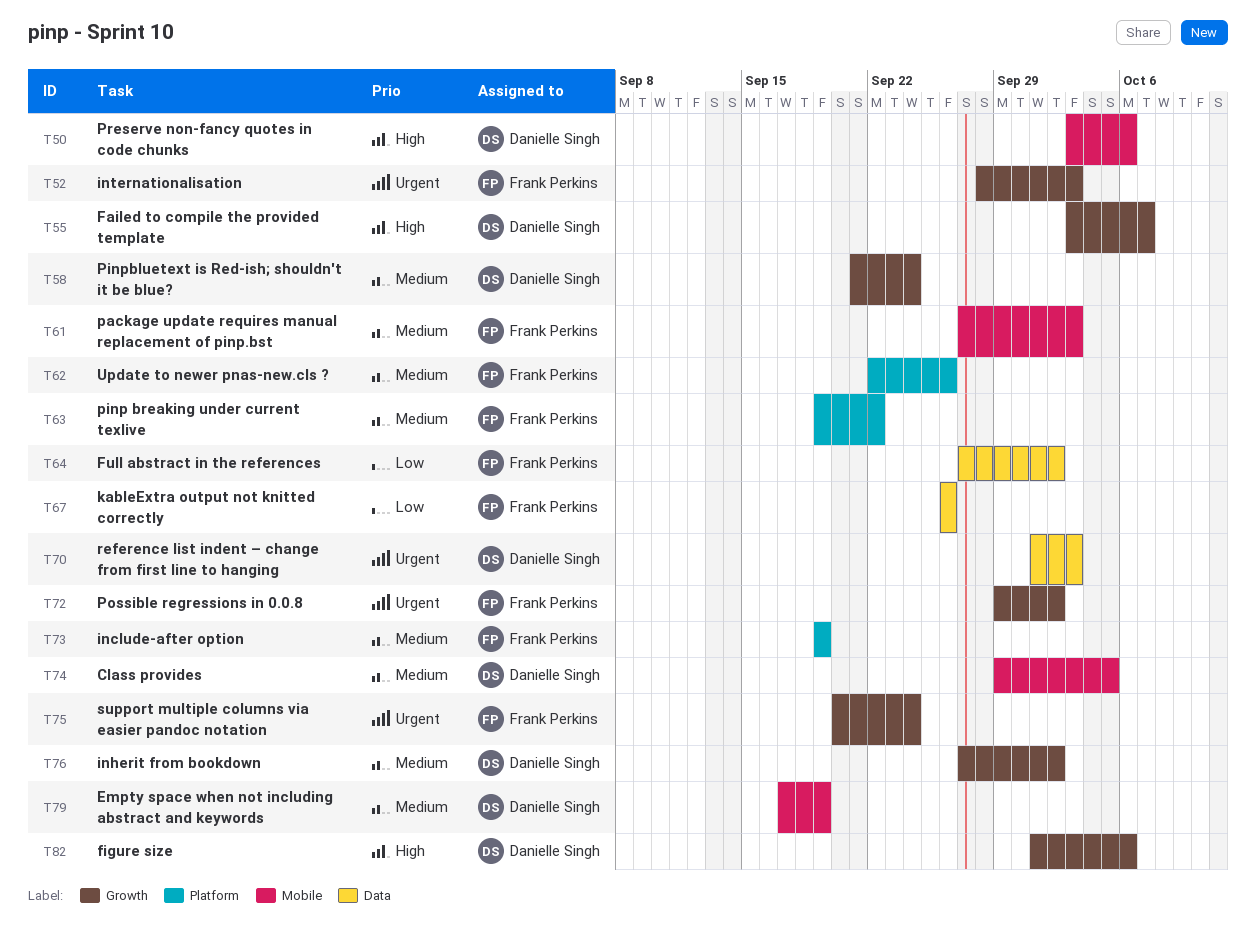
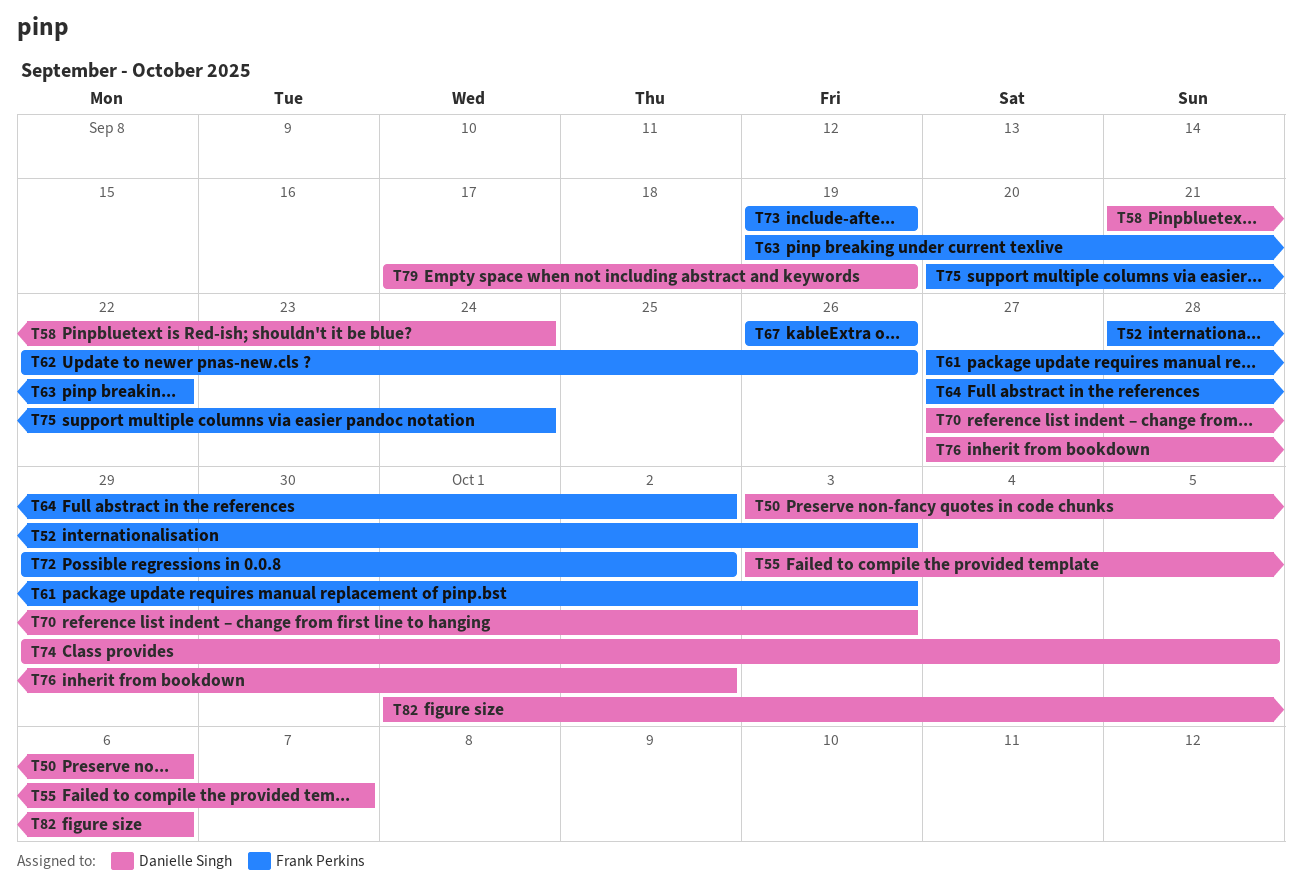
T70, start: Oct 1 -> Sep 27

